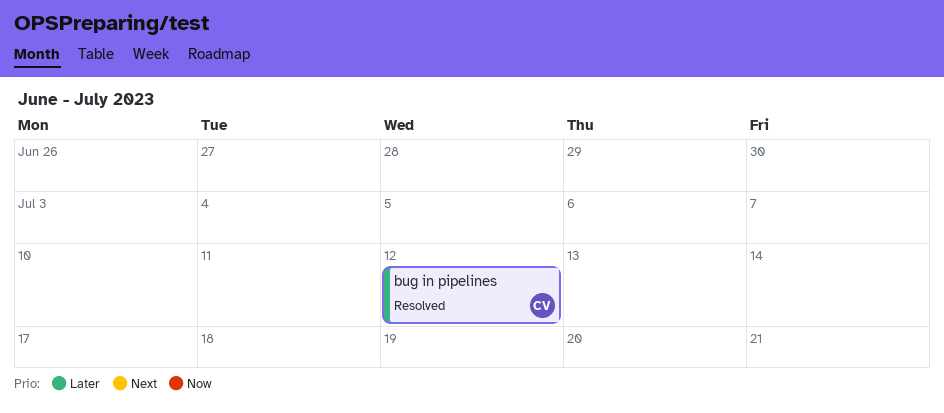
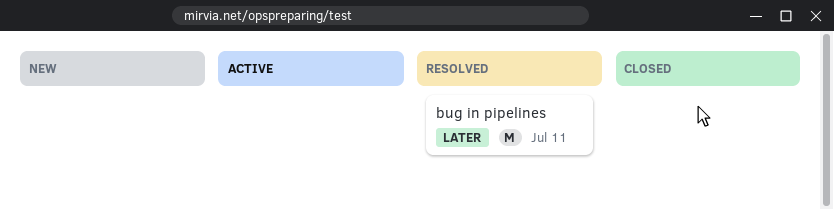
bug in pipelines, due: Jul 12 -> Jul 11

